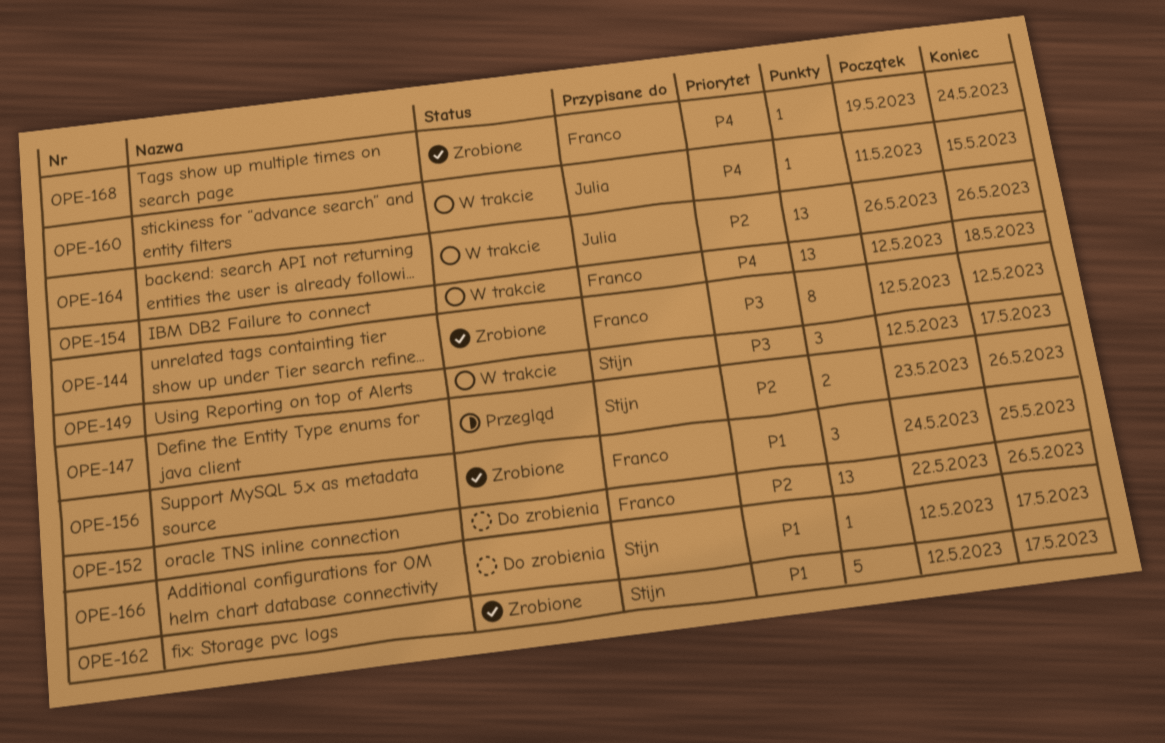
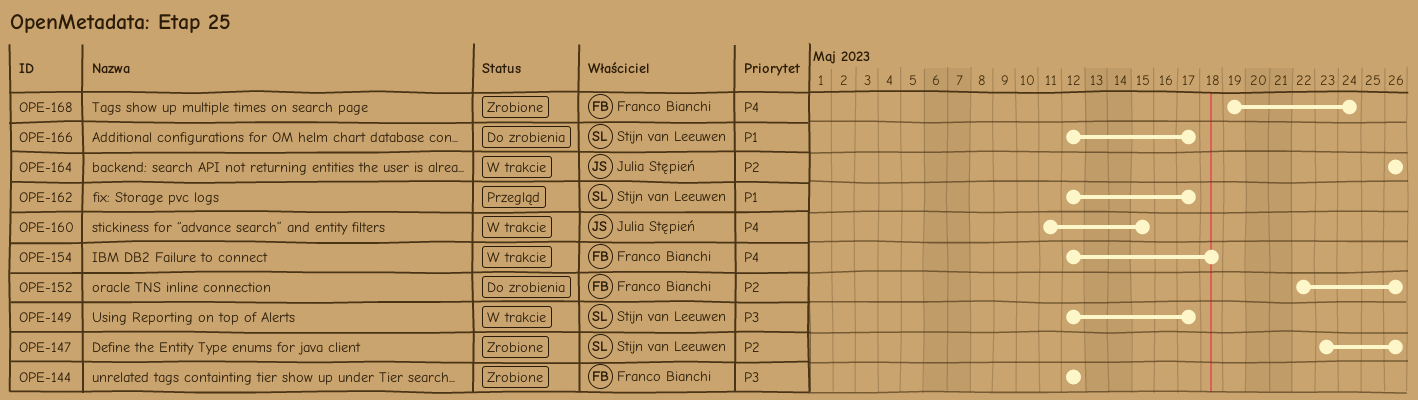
OPE-147, status: Przegląd -> Zrobione
OPE-156: present -> none
OPE-162, status: Zrobione -> Przegląd

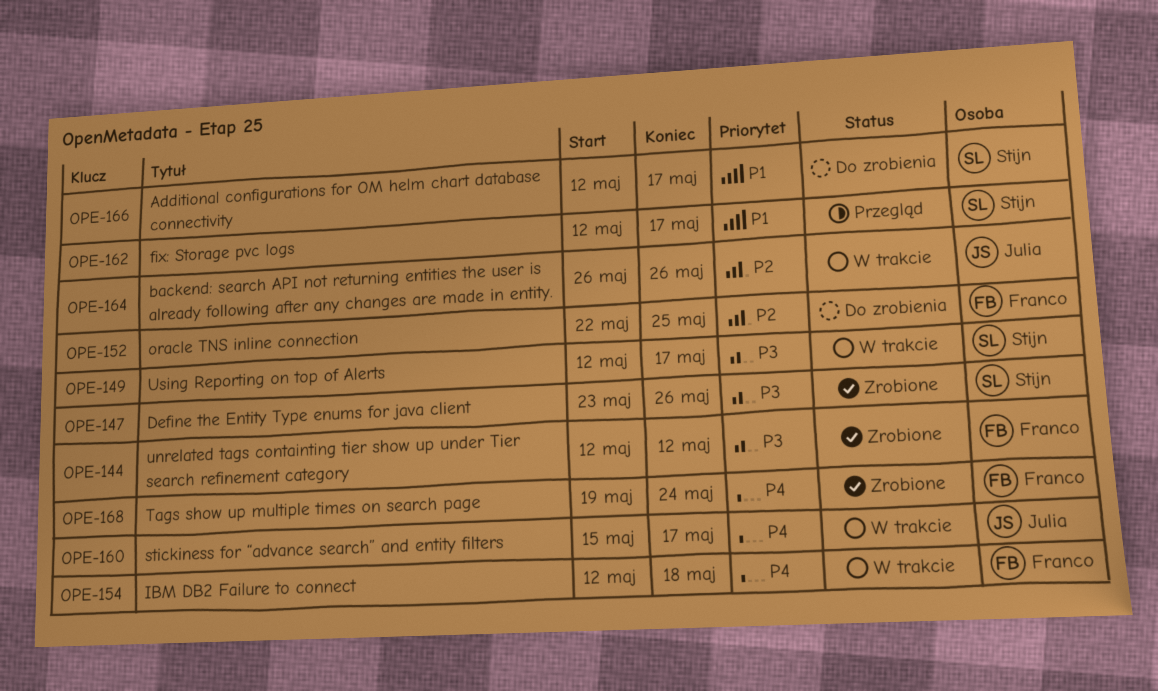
OPE-147, priority: P2 -> P3
OPE-152, due: May 26 -> May 25
OPE-160, start: May 11 -> May 15
OPE-160, due: May 15 -> May 17

